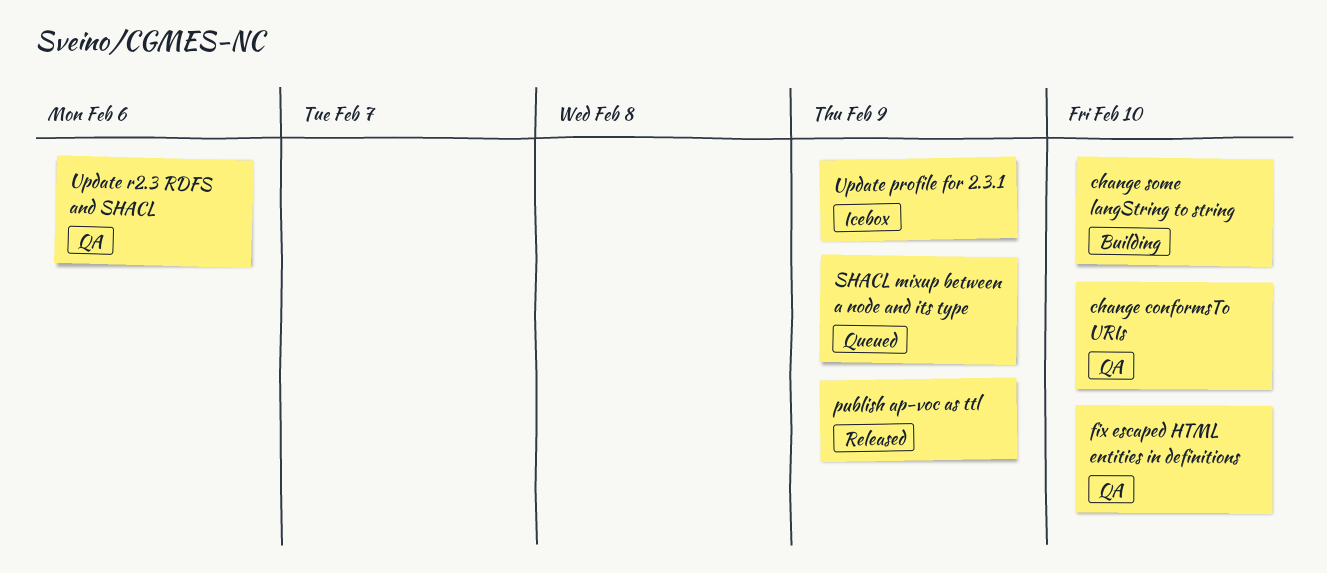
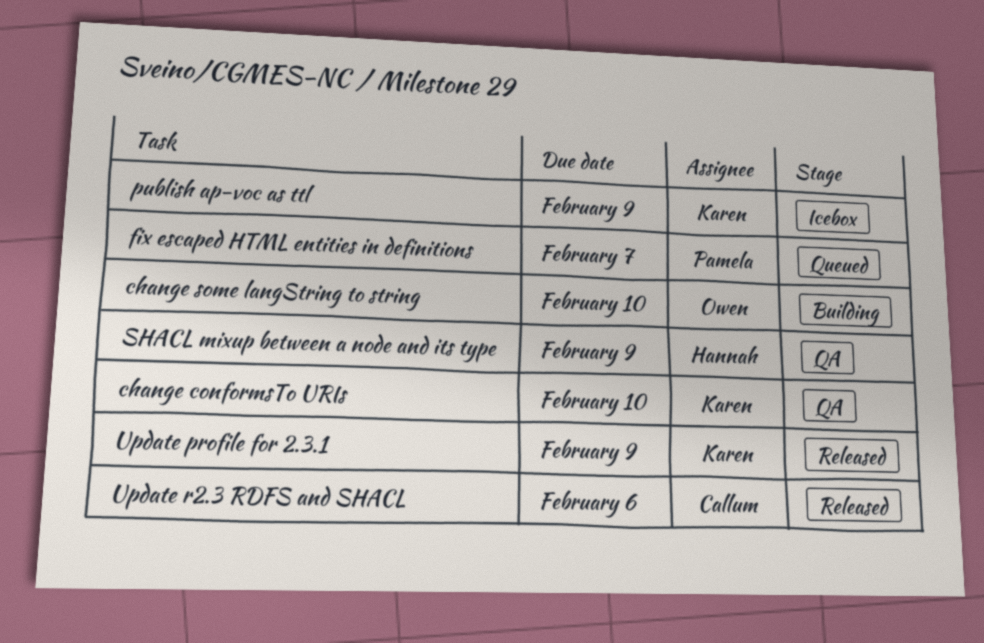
fix escaped HTML entities in definitions, status: QA -> Queued
fix escaped HTML entities in definitions, due: Feb 10 -> Feb 7
publish ap-voc as ttl, status: Released -> Icebox
SHACL mixup between a node and its type, status: Queued -> QA
Update profile for 2.3.1, status: Icebox -> Released
Update r2.3 RDFS and SHACL, status: QA -> Released

